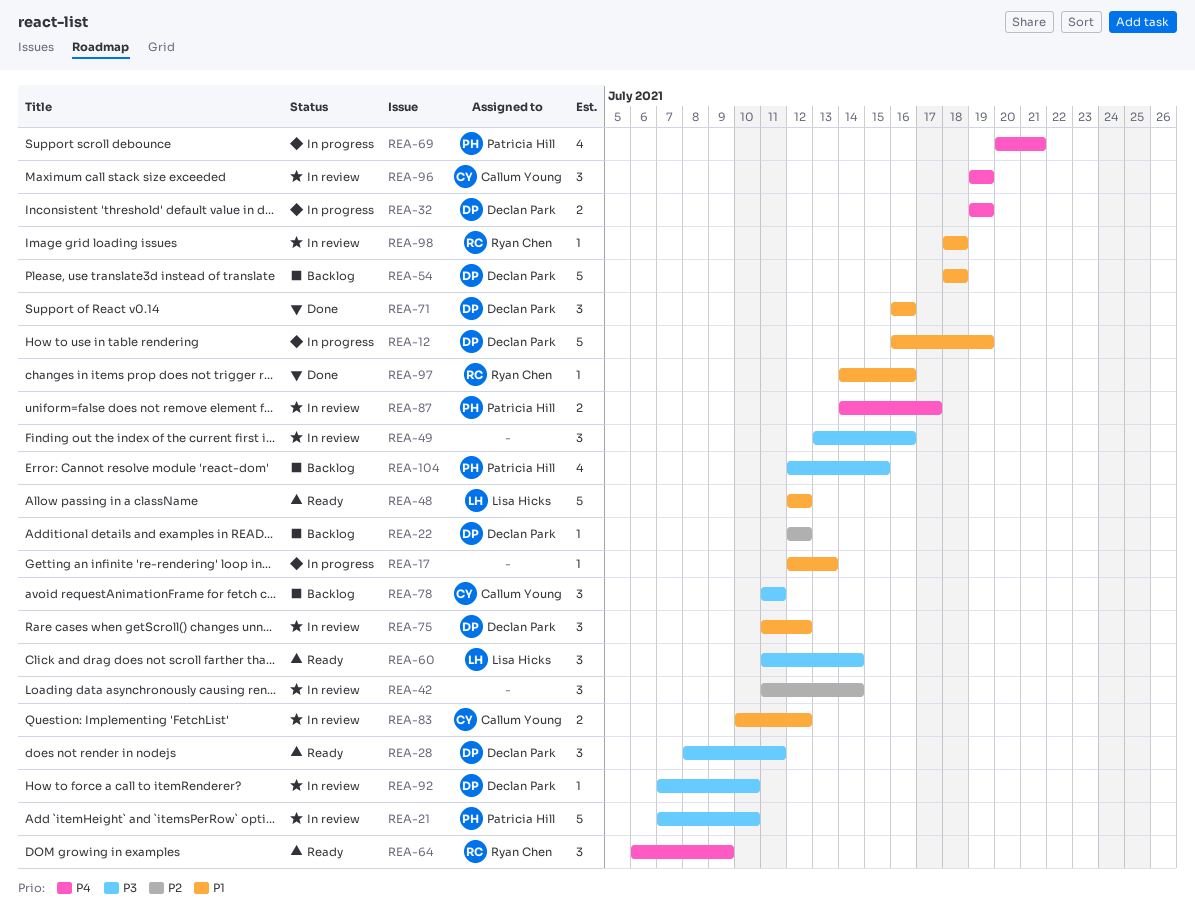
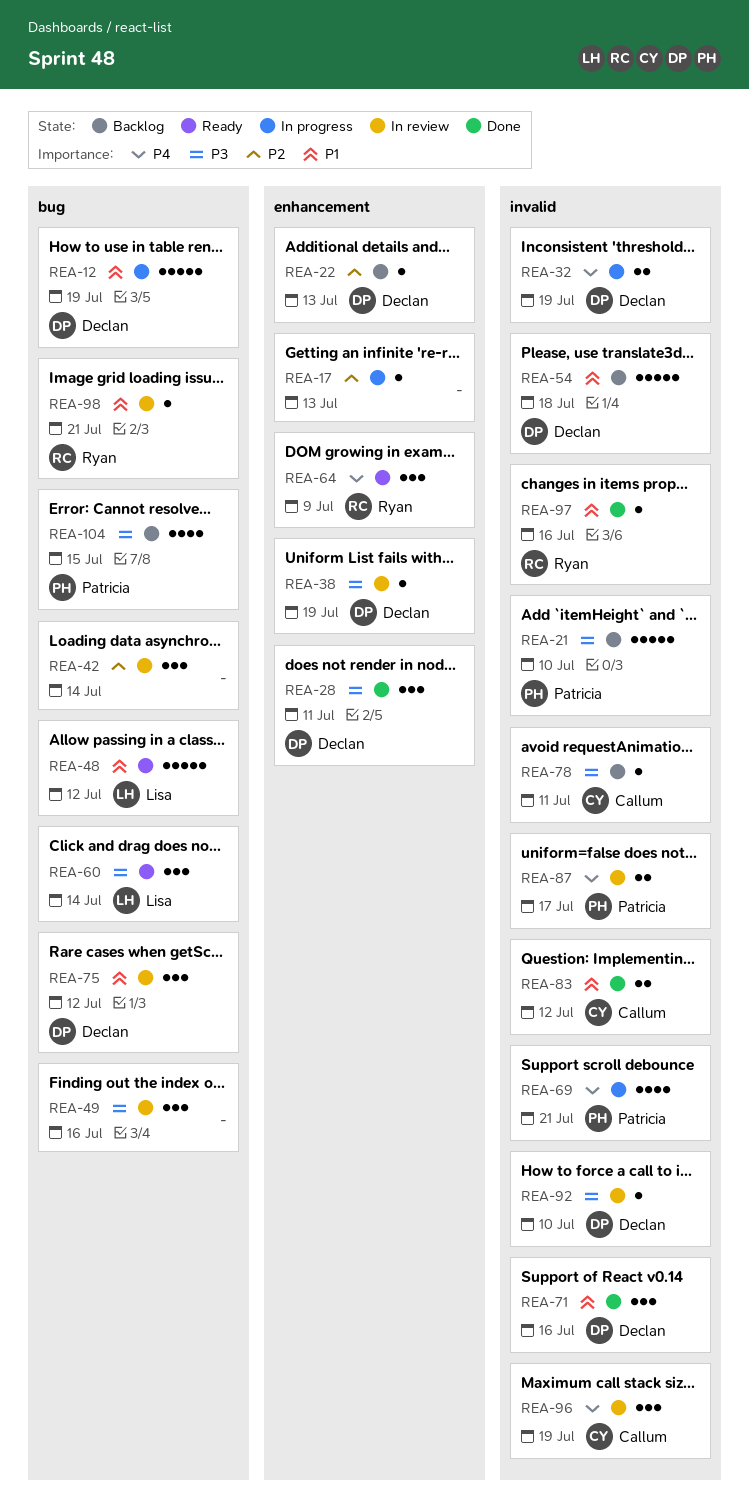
REA-17, priority: P1 -> P2
REA-21, status: In review -> Backlog
REA-22, due: Jul 12 -> Jul 13
REA-28, status: Ready -> Done
REA-38: none -> present
REA-78, estimate: 3 -> 1
REA-83, status: In review -> Done
REA-98, due: Jul 18 -> Jul 21

